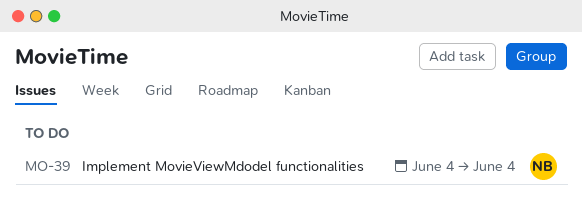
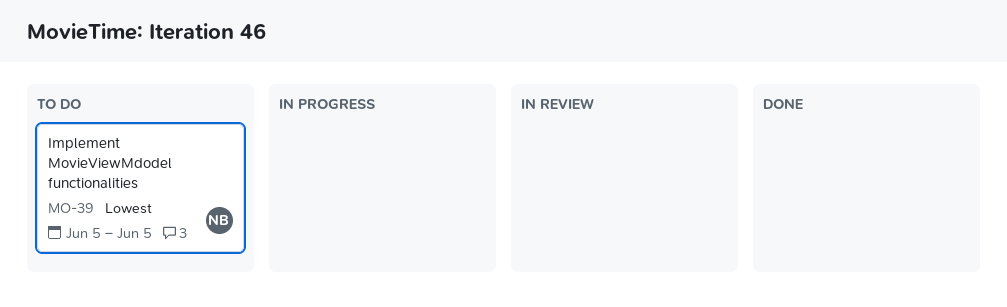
MO-39, start: Jun 4 -> Jun 5
MO-39, due: Jun 4 -> Jun 5

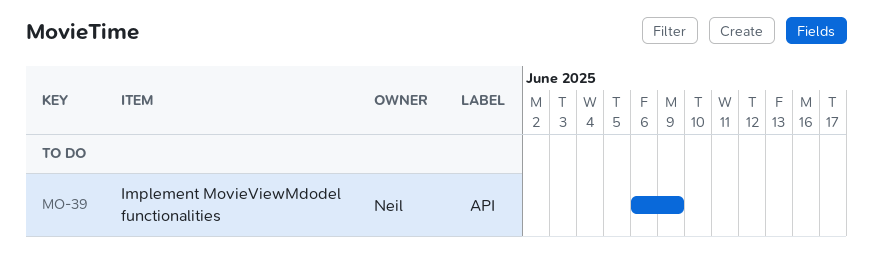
MO-39, start: Jun 5 -> Jun 6
MO-39, due: Jun 5 -> Jun 9

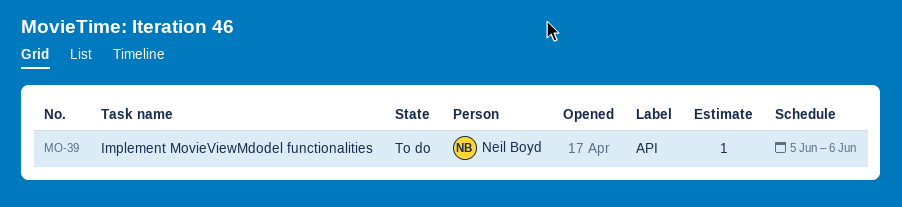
MO-39, start: Jun 6 -> Jun 5
MO-39, due: Jun 9 -> Jun 6

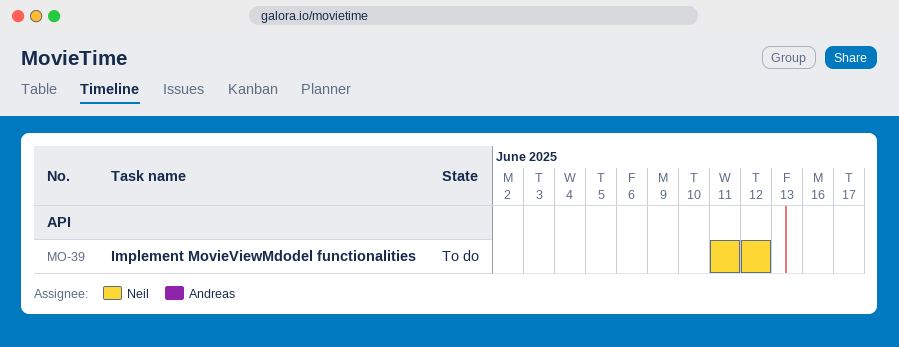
MO-39, start: Jun 5 -> Jun 11
MO-39, due: Jun 6 -> Jun 12

